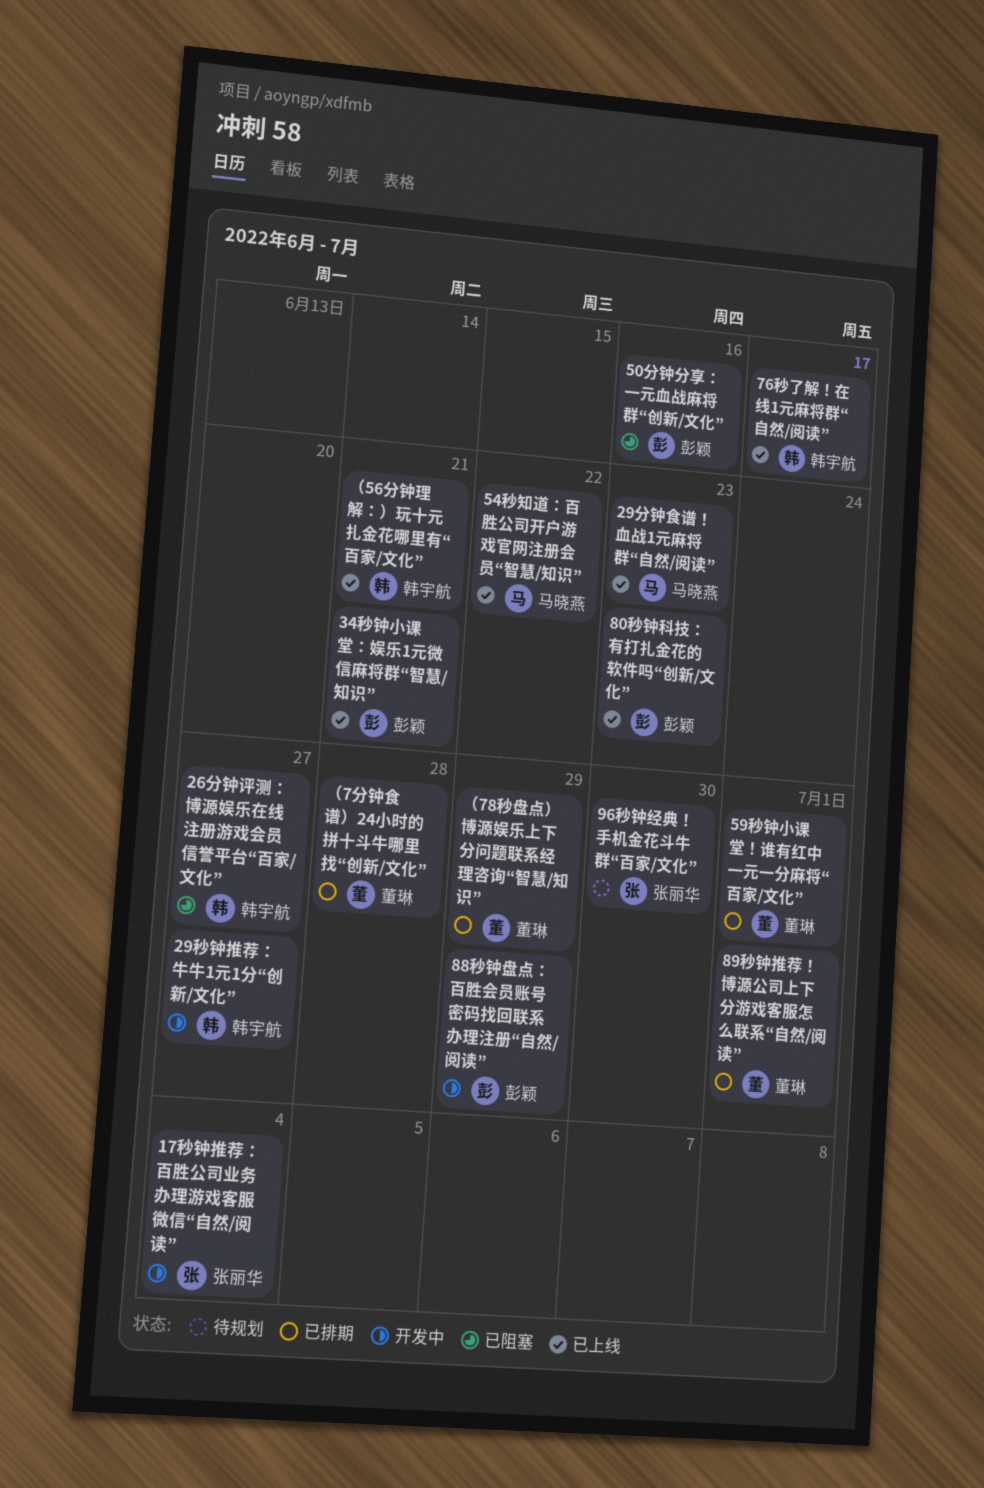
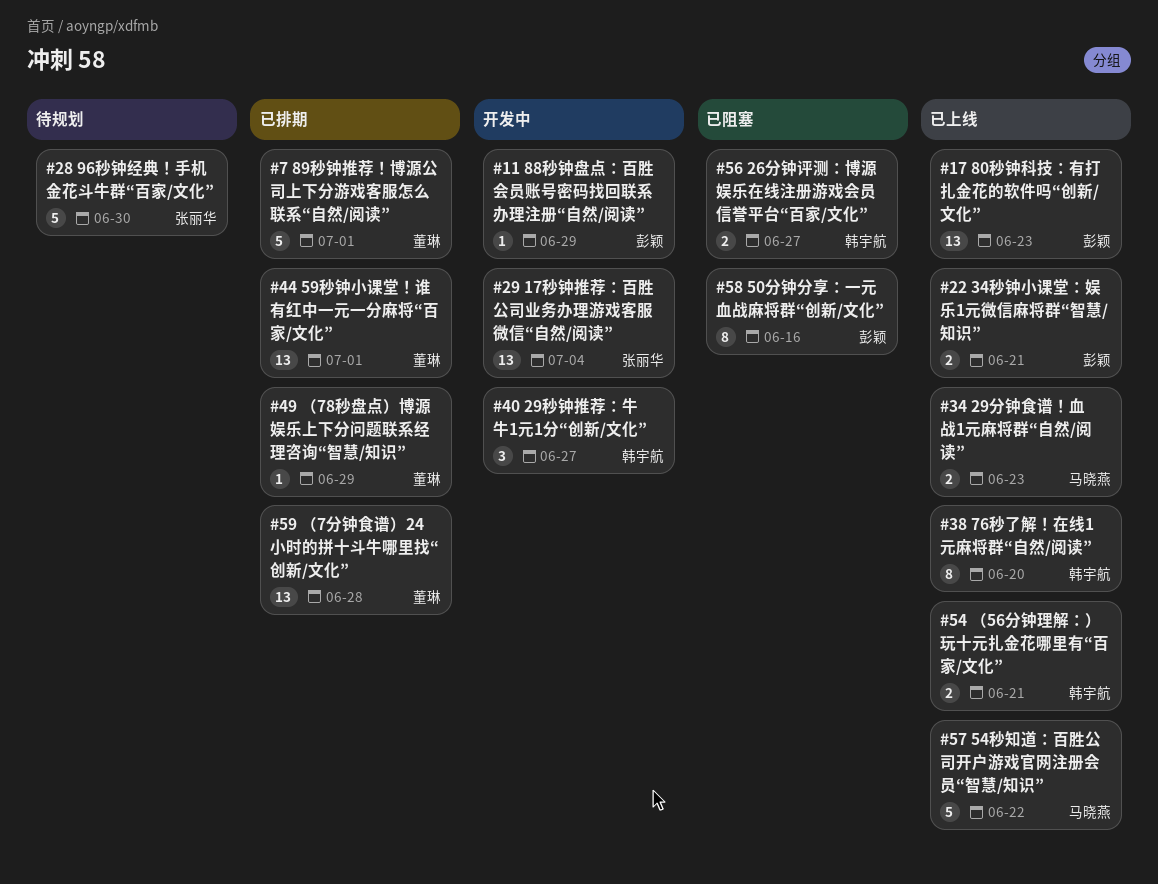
76秒了解！在线1元麻将群“自然/阅读”, due: Jun 17 -> Jun 20

